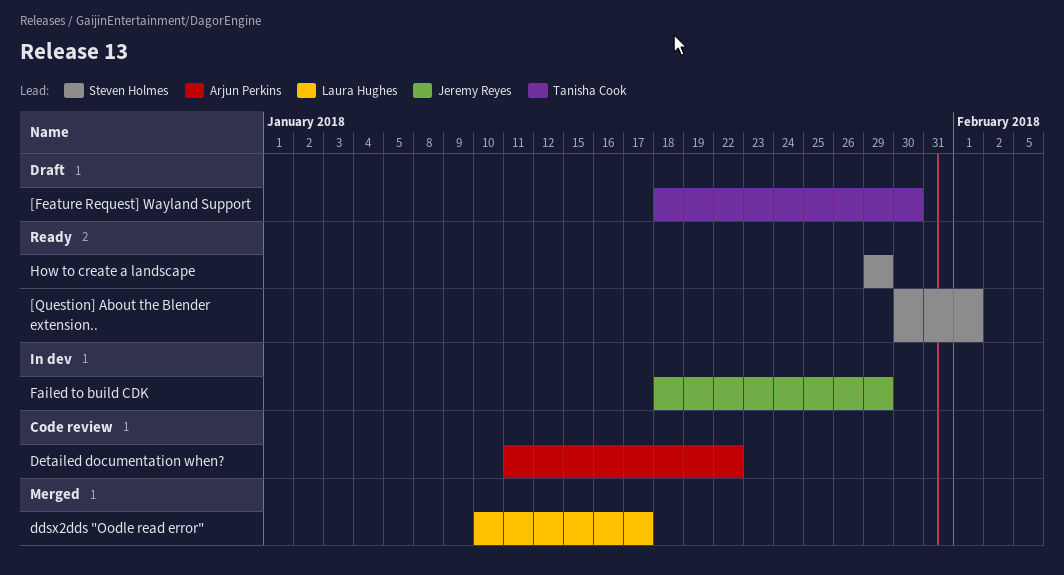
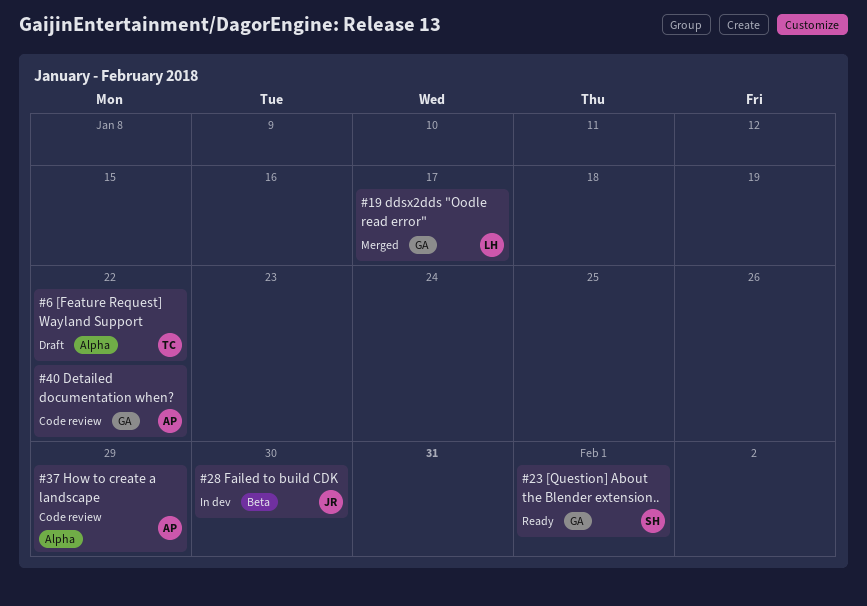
[Feature Request] Wayland Support, due: Jan 30 -> Jan 22
Failed to build CDK, due: Jan 29 -> Jan 30
How to create a landscape, status: Ready -> Code review
How to create a landscape, owner: Steven Holmes -> Arjun Perkins

